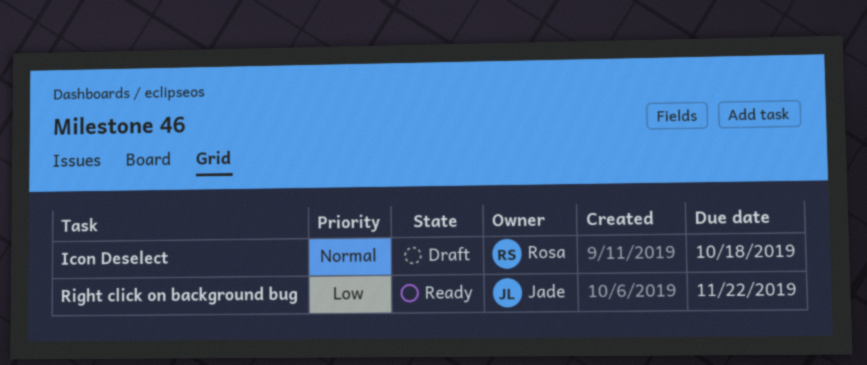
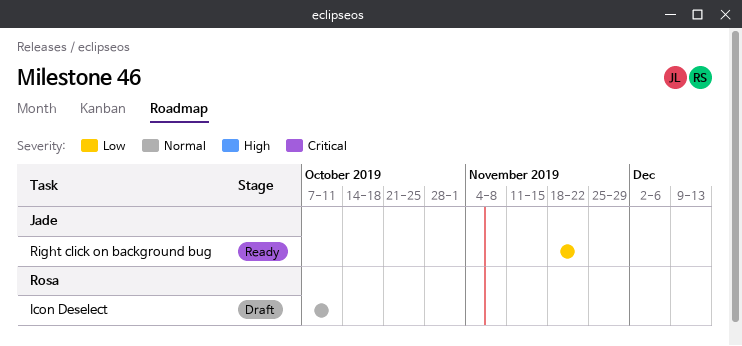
Icon Deselect, due: Oct 18 -> Oct 11

